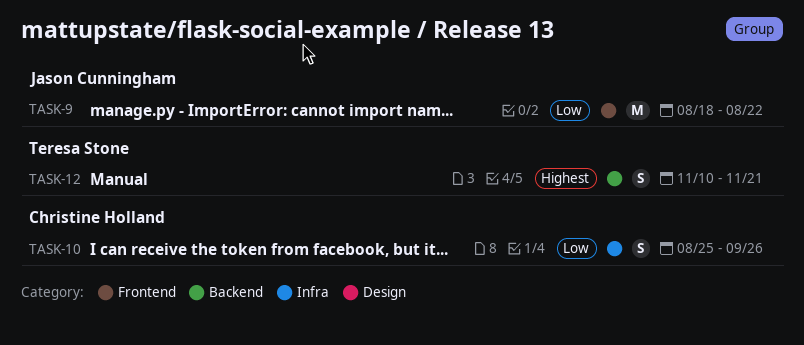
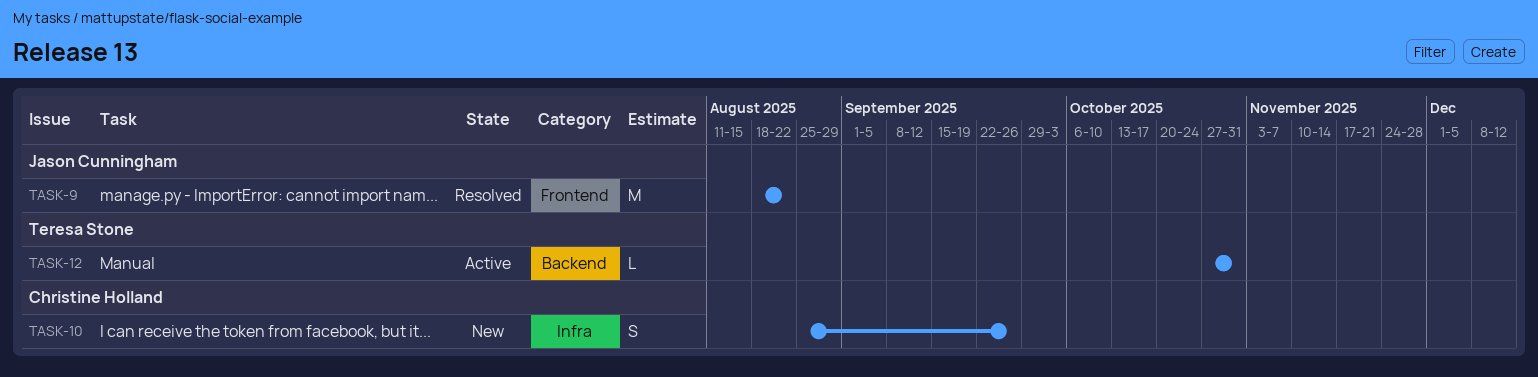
TASK-12, estimate: S -> L
TASK-12, start: Nov 10 -> Oct 27
TASK-12, due: Nov 21 -> Oct 31

